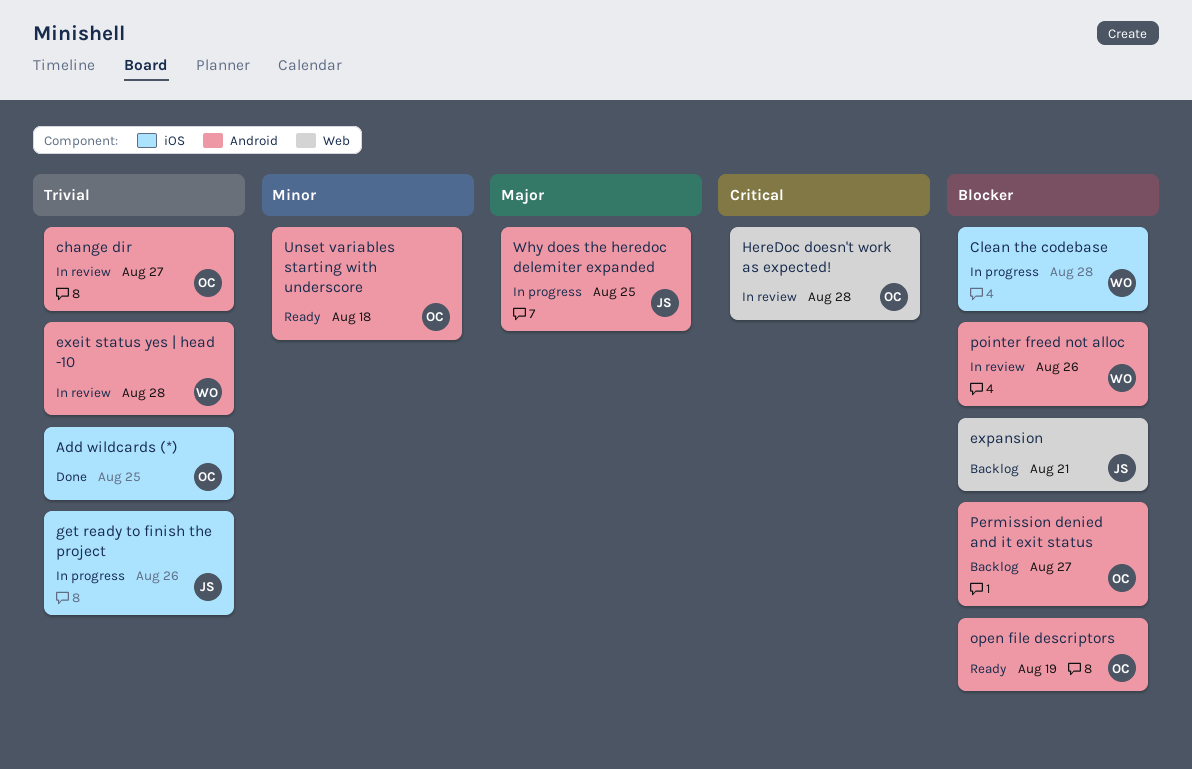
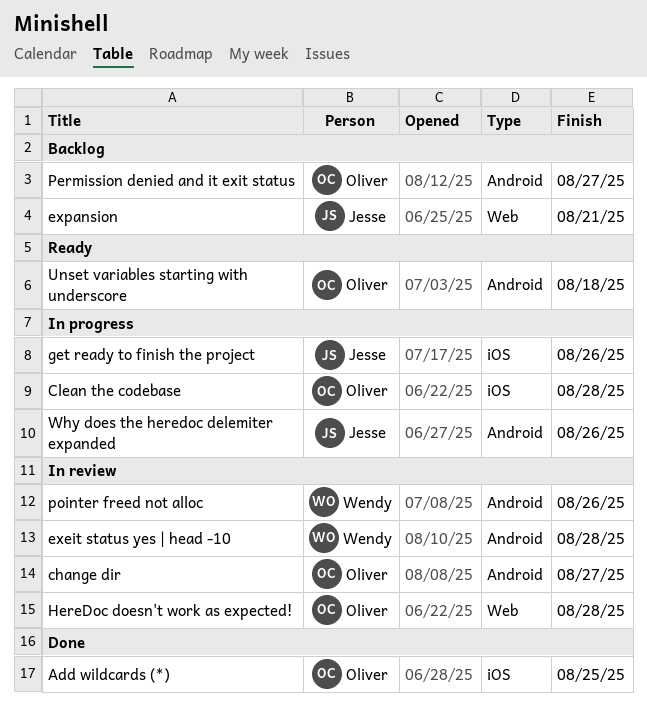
Clean the codebase, owner: Wendy -> Oliver
open file descriptors: present -> none
Why does the heredoc delemiter expanded, due: Aug 25 -> Aug 26

